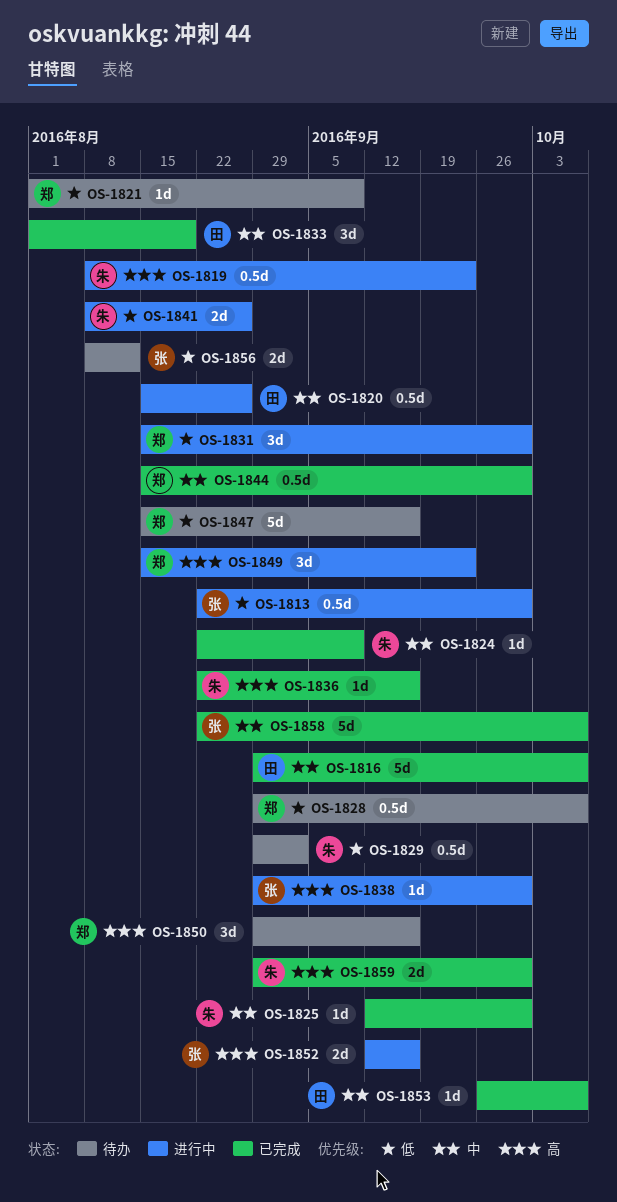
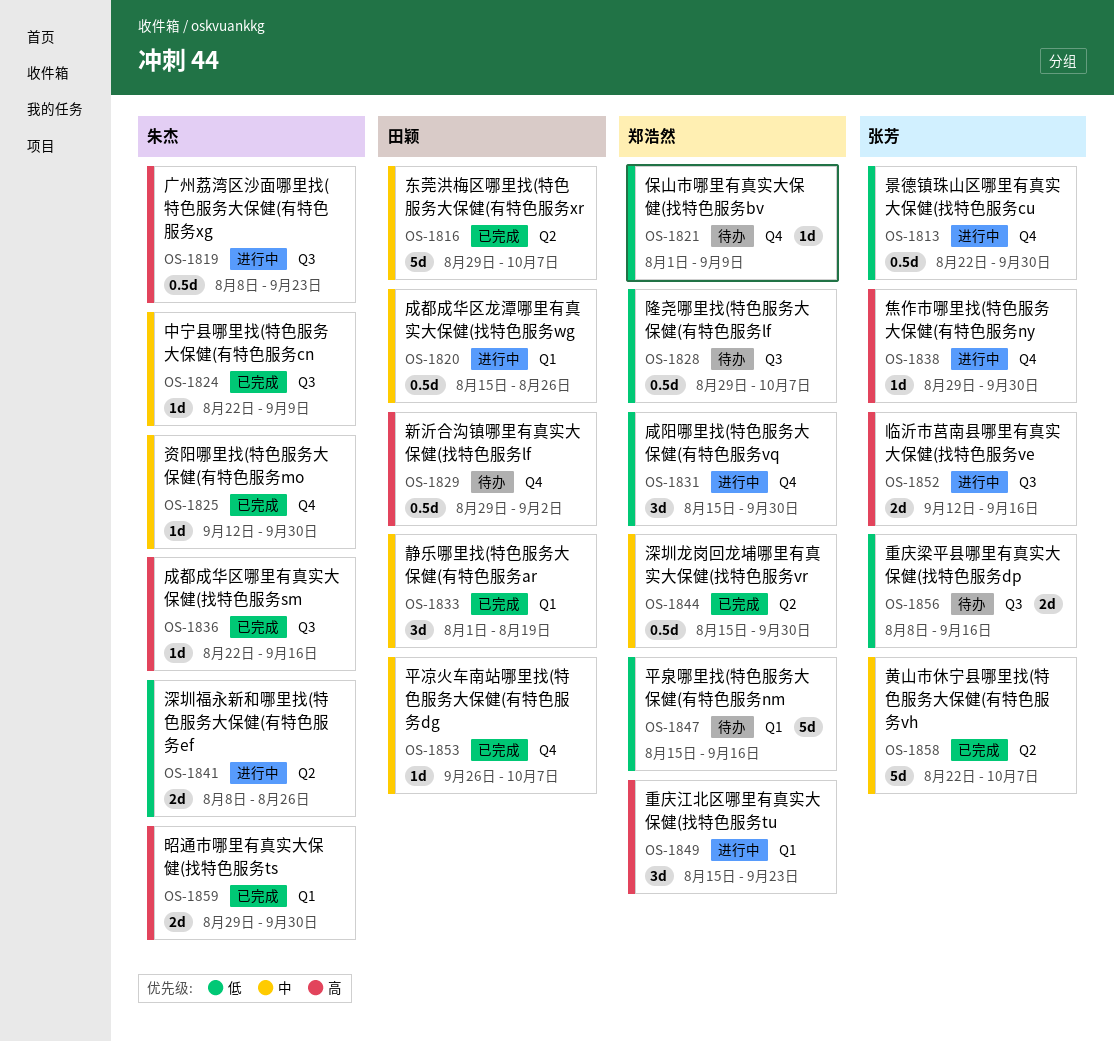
OS-1829, owner: 朱杰 -> 田颖
OS-1829, priority: 低 -> 高
OS-1850: present -> none
OS-1856, due: Aug 12 -> Sep 16

